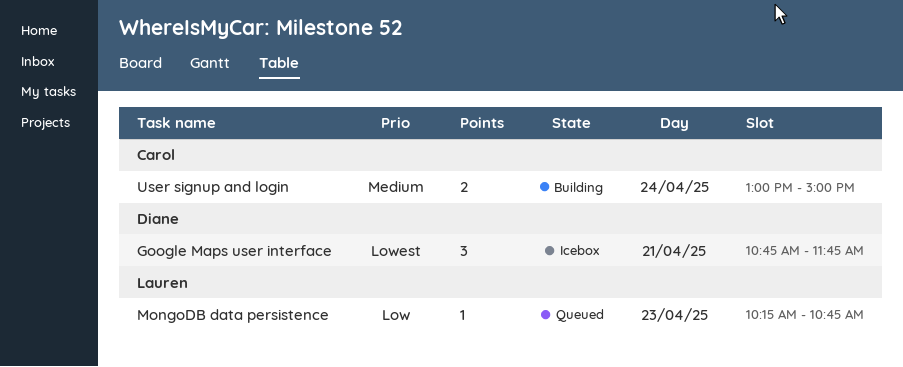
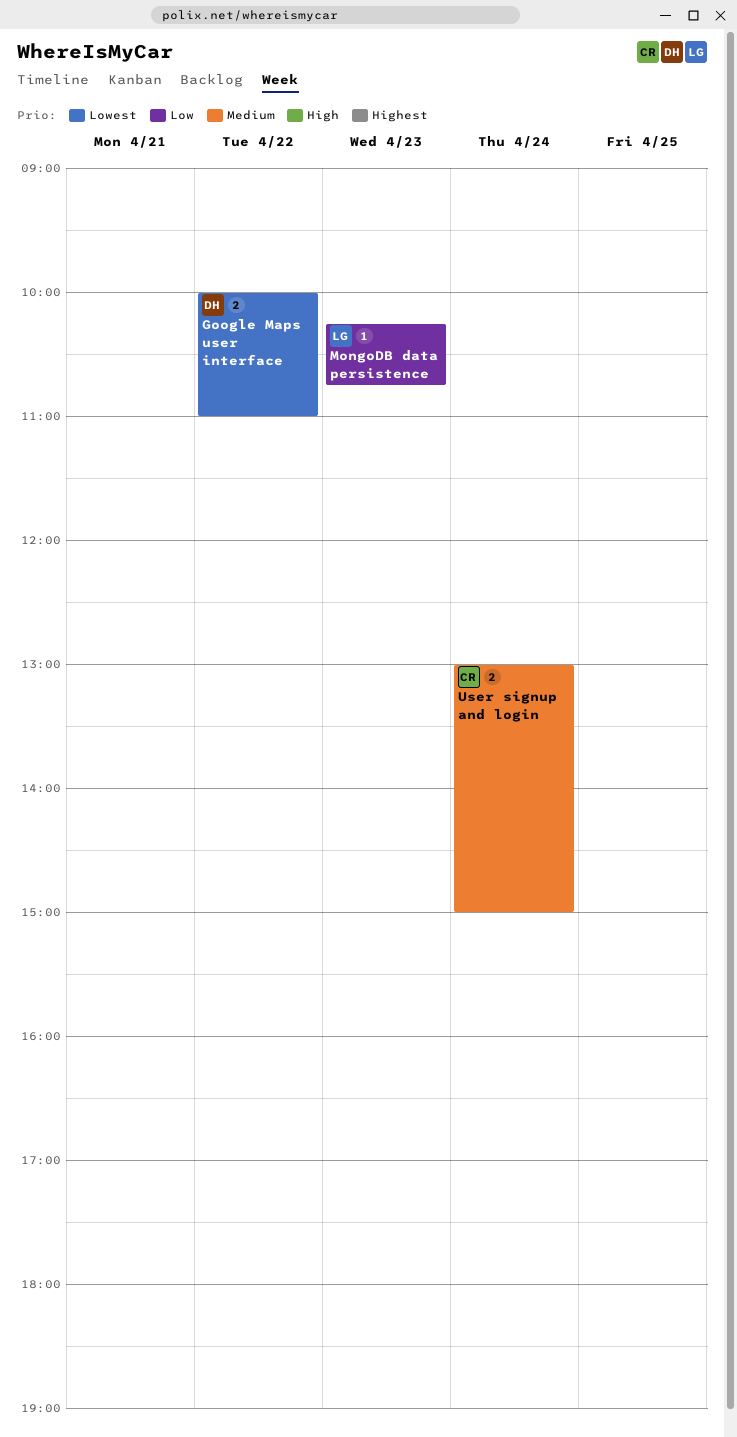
Google Maps user interface, estimate: 3 -> 2
Google Maps user interface, day: Apr 21 -> Apr 22
Google Maps user interface, begins: 10:45 -> 10:00
Google Maps user interface, ends: 11:45 -> 11:00

